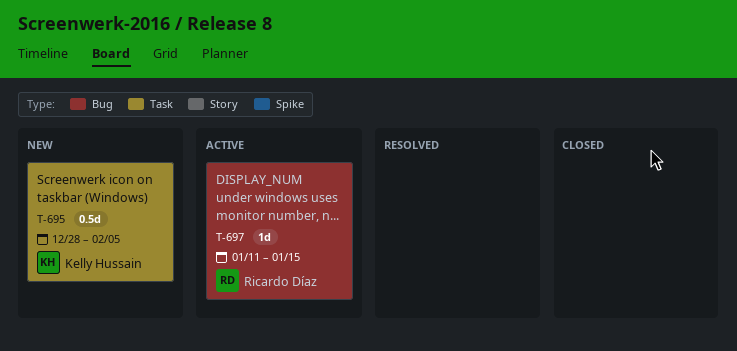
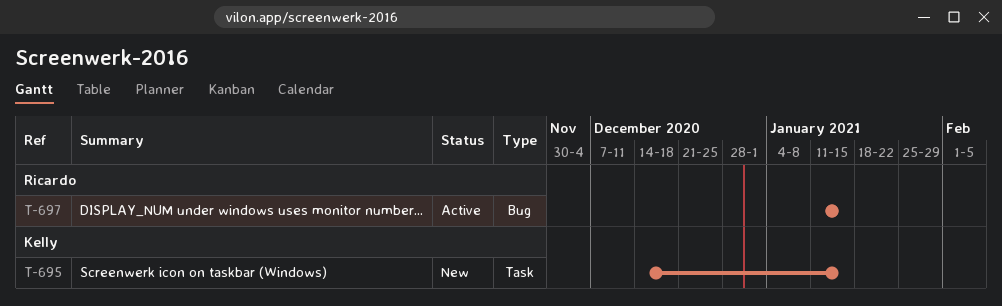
T-695, start: Dec 28 -> Dec 14
T-695, due: Feb 5 -> Jan 15

